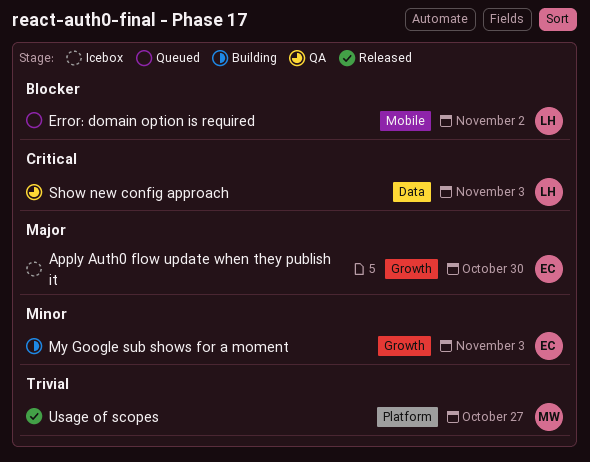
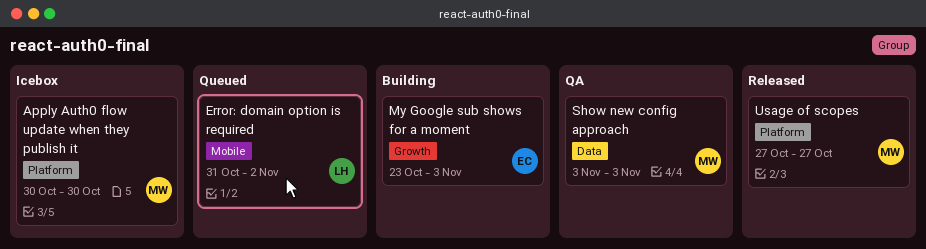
Apply Auth0 flow update when they publish it, owner: EC -> MW
Apply Auth0 flow update when they publish it, label: Growth -> Platform
Show new config approach, owner: LH -> MW

